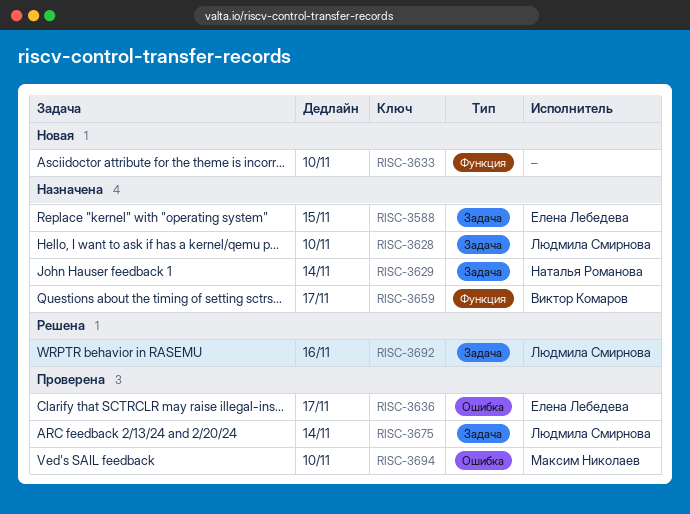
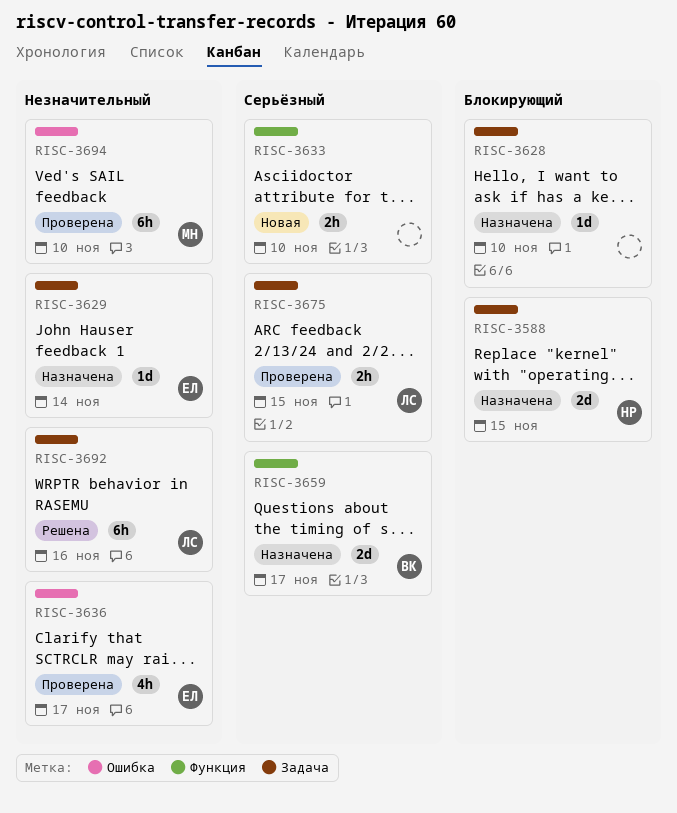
RISC-3588, owner: Елена Лебедева -> Наталья Романова
RISC-3628, owner: Людмила Смирнова -> none
RISC-3629, owner: Наталья Романова -> Елена Лебедева
RISC-3675, due: Nov 14 -> Nov 15

